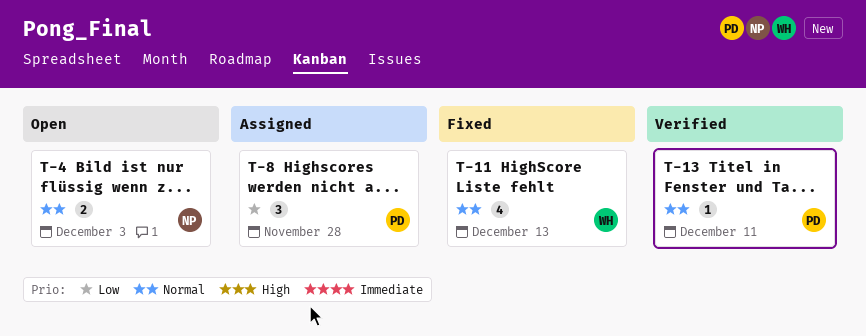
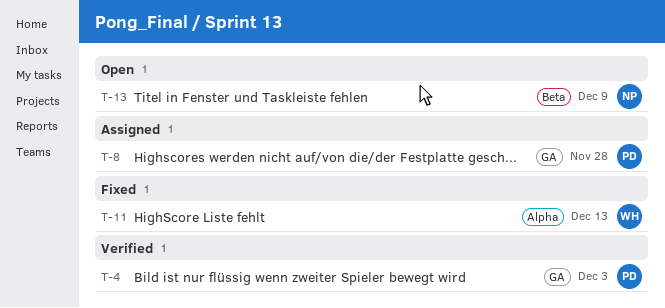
T-4, status: Open -> Verified
T-4, owner: NP -> PD
T-13, status: Verified -> Open
T-13, owner: PD -> NP
T-13, due: Dec 11 -> Dec 9

